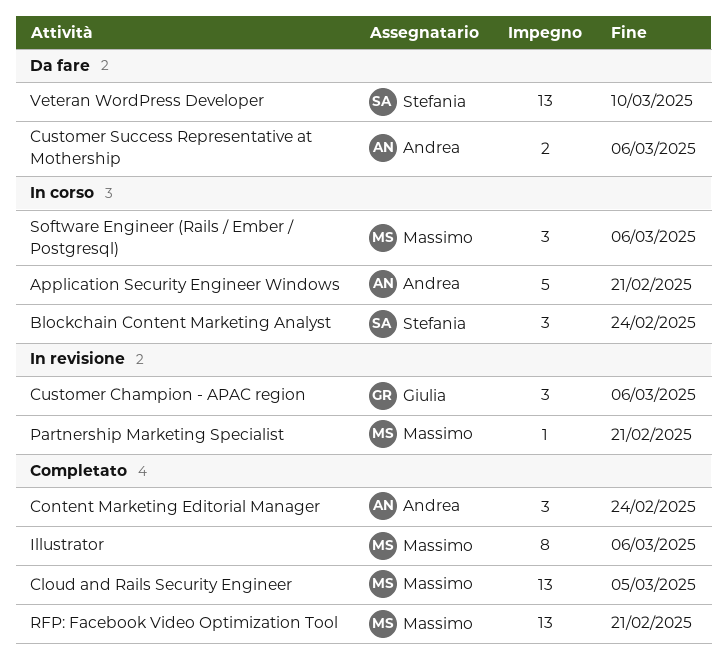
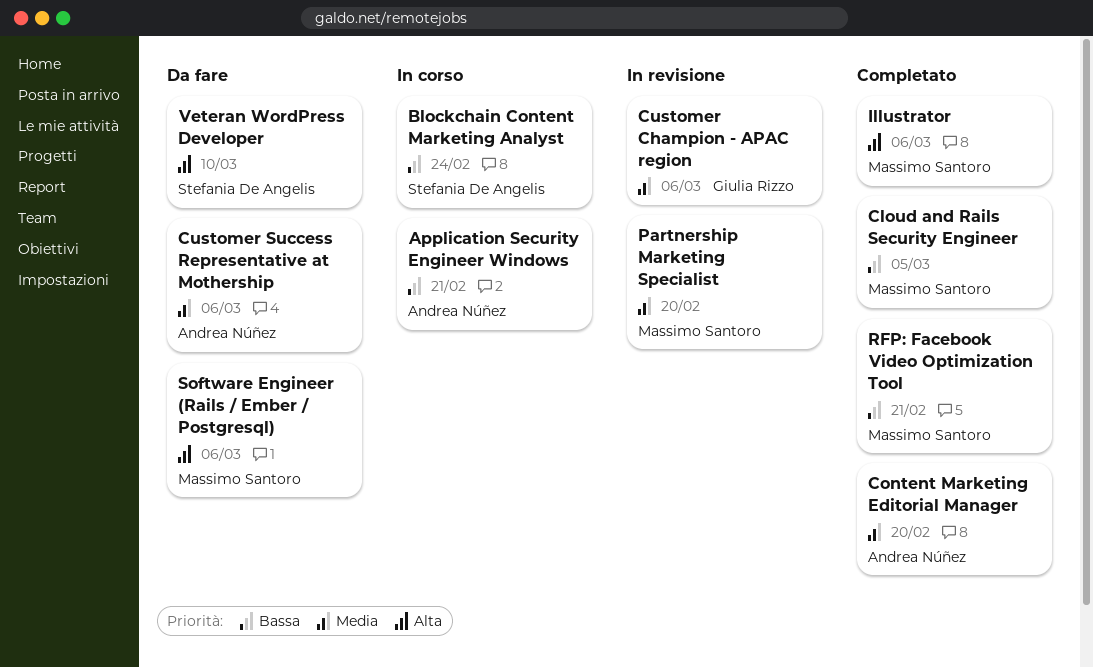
Content Marketing Editorial Manager, due: Feb 24 -> Feb 20
Partnership Marketing Specialist, due: Feb 21 -> Feb 20
Software Engineer (Rails / Ember / Postgresql), status: In corso -> Da fare

